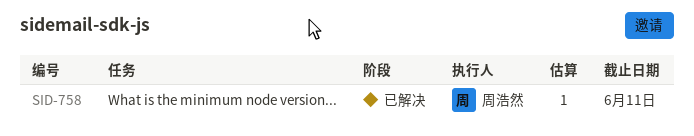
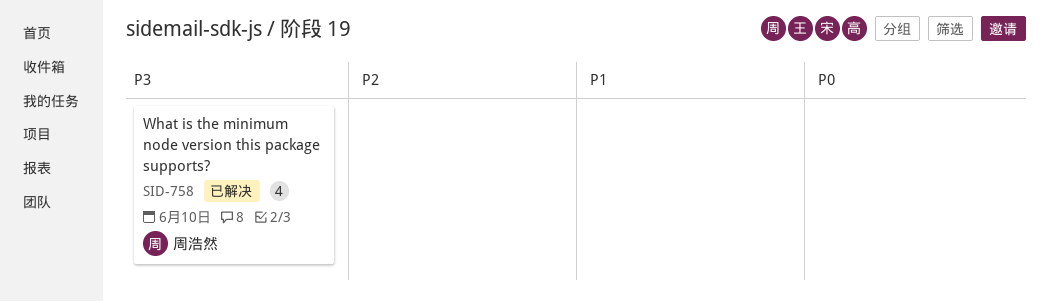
SID-758, estimate: 1 -> 4
SID-758, due: Jun 11 -> Jun 10

